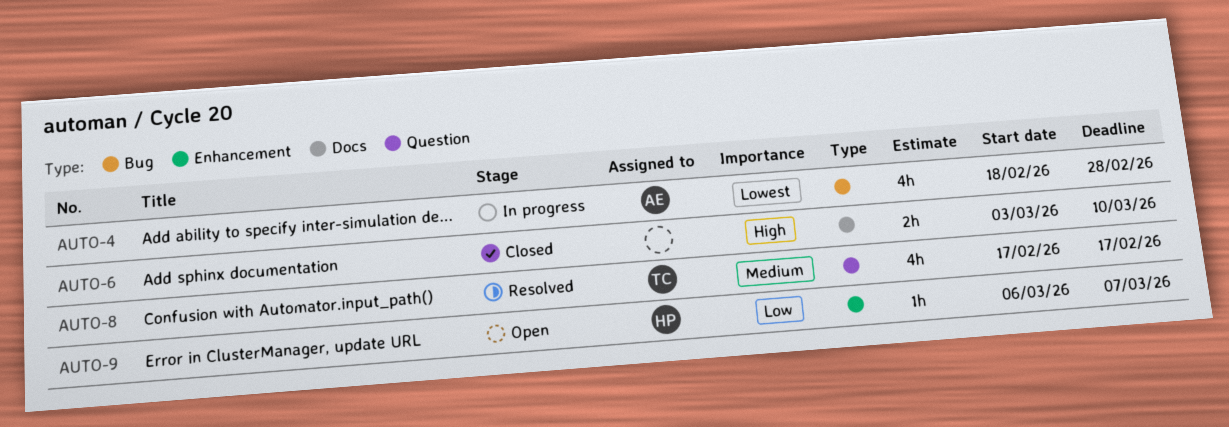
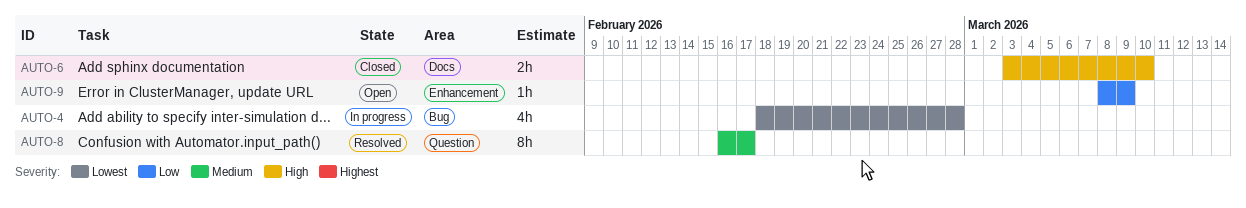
AUTO-8, estimate: 4h -> 8h
AUTO-8, start: Feb 17 -> Feb 16
AUTO-9, start: Mar 6 -> Mar 8
AUTO-9, due: Mar 7 -> Mar 9

